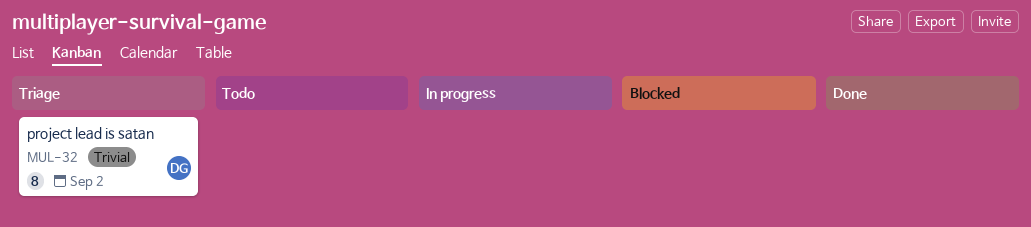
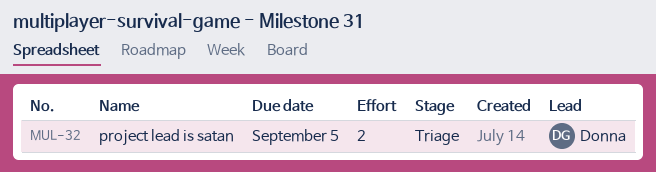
MUL-32, estimate: 8 -> 2
MUL-32, due: Sep 2 -> Sep 5

